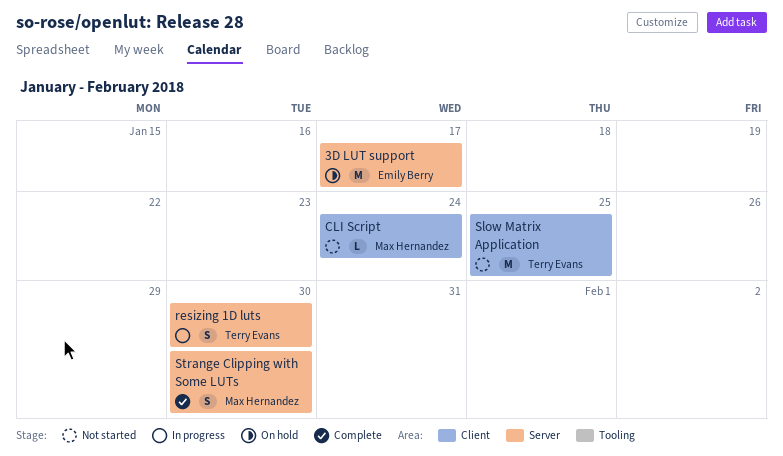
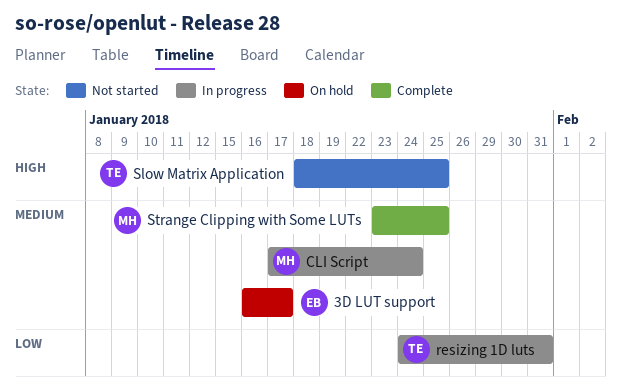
CLI Script, status: Not started -> In progress
resizing 1D luts, due: Jan 30 -> Jan 31
Strange Clipping with Some LUTs, due: Jan 30 -> Jan 25

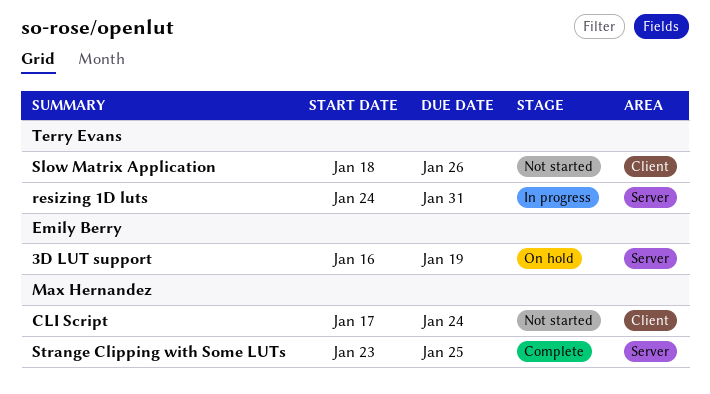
3D LUT support, due: Jan 17 -> Jan 19
CLI Script, status: In progress -> Not started
Slow Matrix Application, due: Jan 25 -> Jan 26

